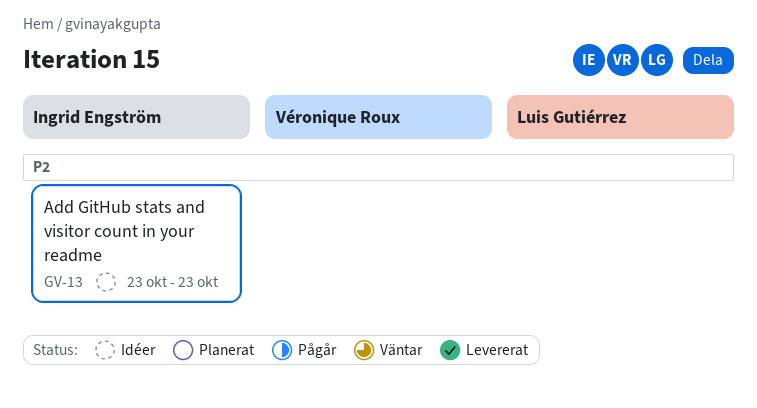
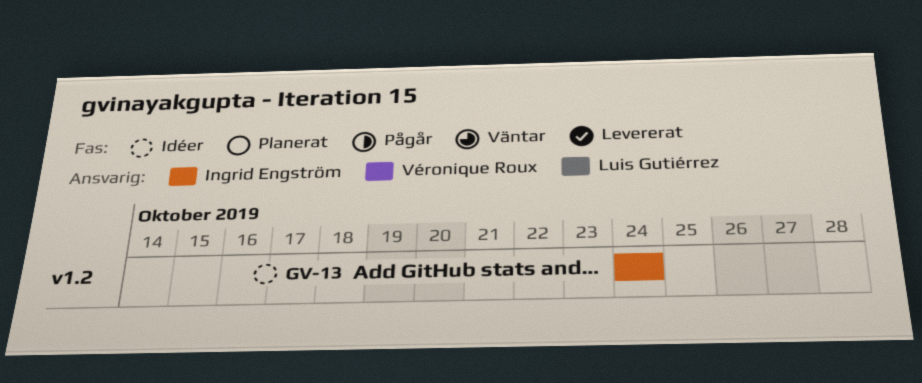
GV-13, start: Oct 23 -> Oct 24
GV-13, due: Oct 23 -> Oct 24

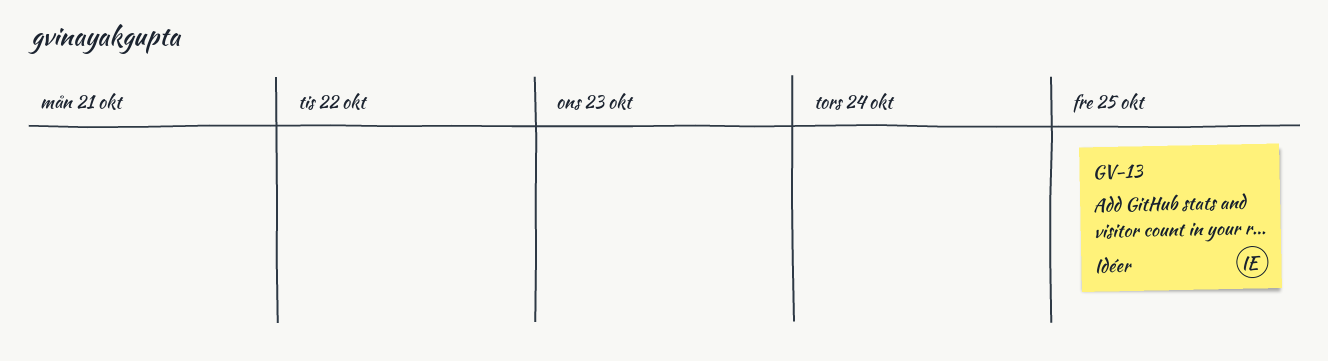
GV-13, due: Oct 24 -> Oct 25

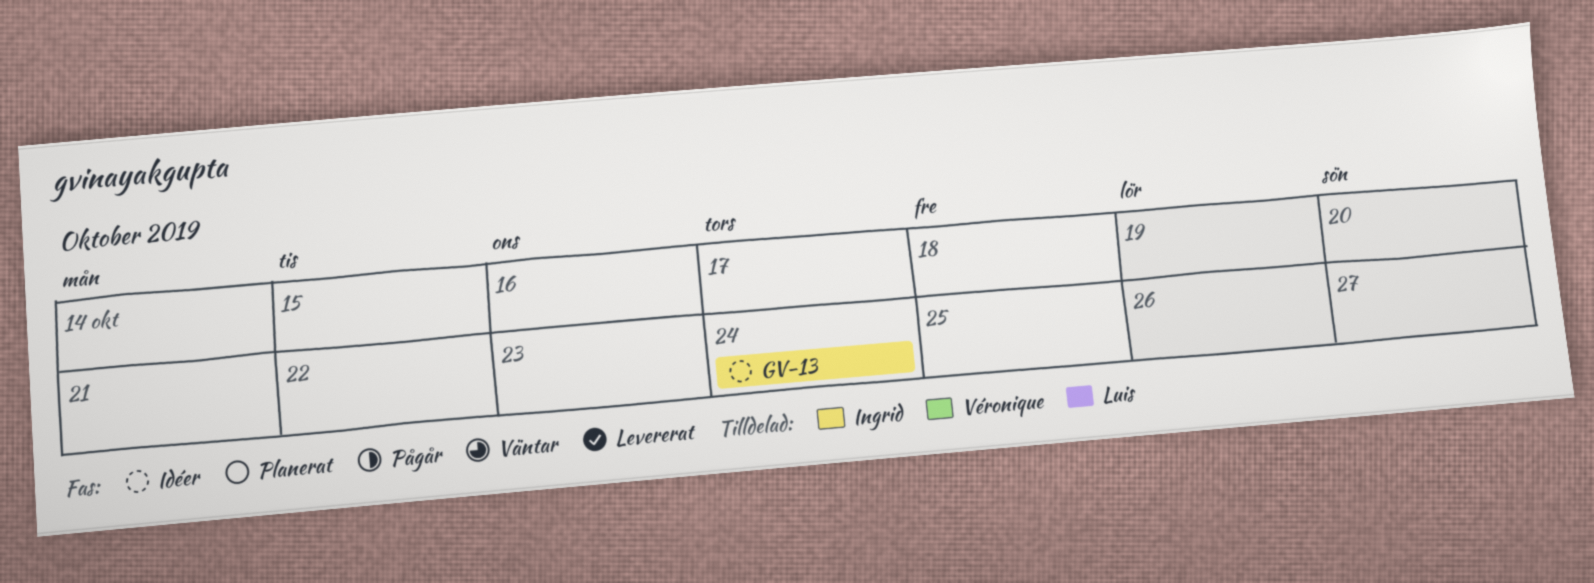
GV-13, due: Oct 25 -> Oct 24

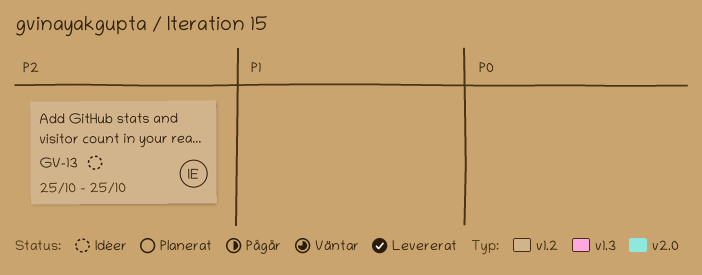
GV-13, start: Oct 24 -> Oct 25
GV-13, due: Oct 24 -> Oct 25

